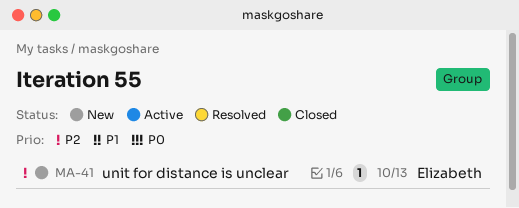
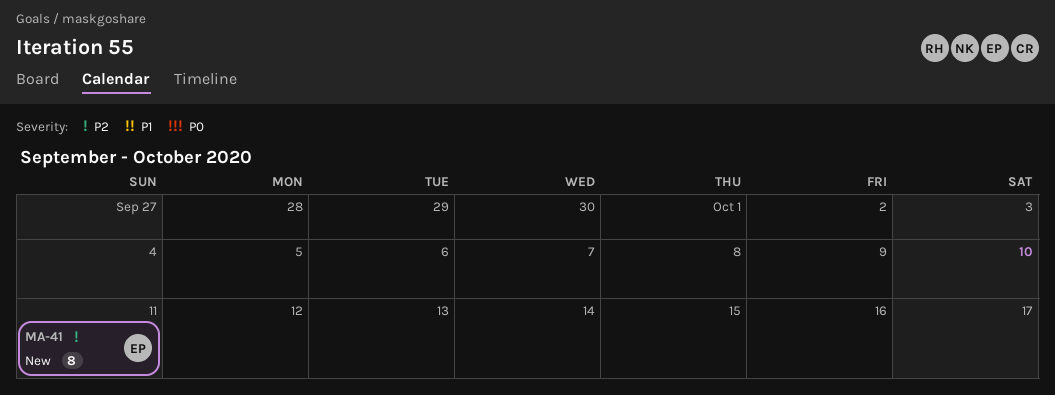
MA-41, estimate: 1 -> 8
MA-41, due: Oct 13 -> Oct 11

